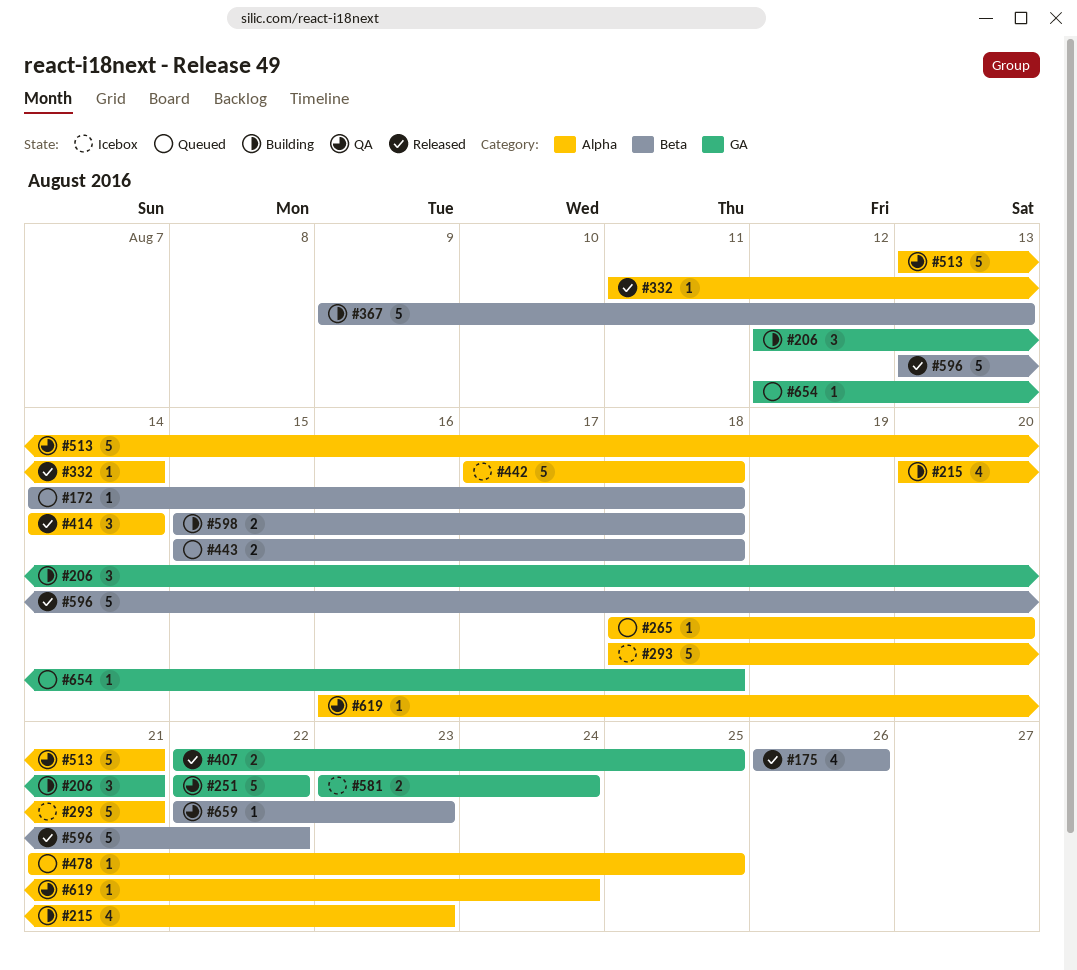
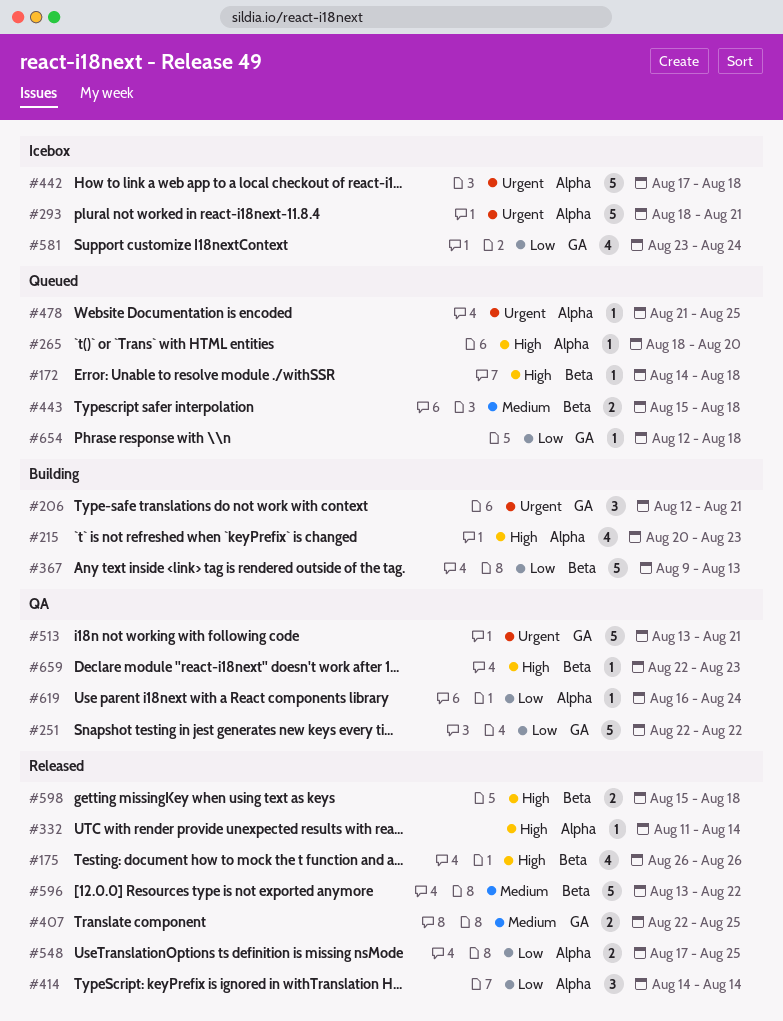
#513, label: Alpha -> GA
#548: none -> present
#581, estimate: 2 -> 4
#598, status: Building -> Released

